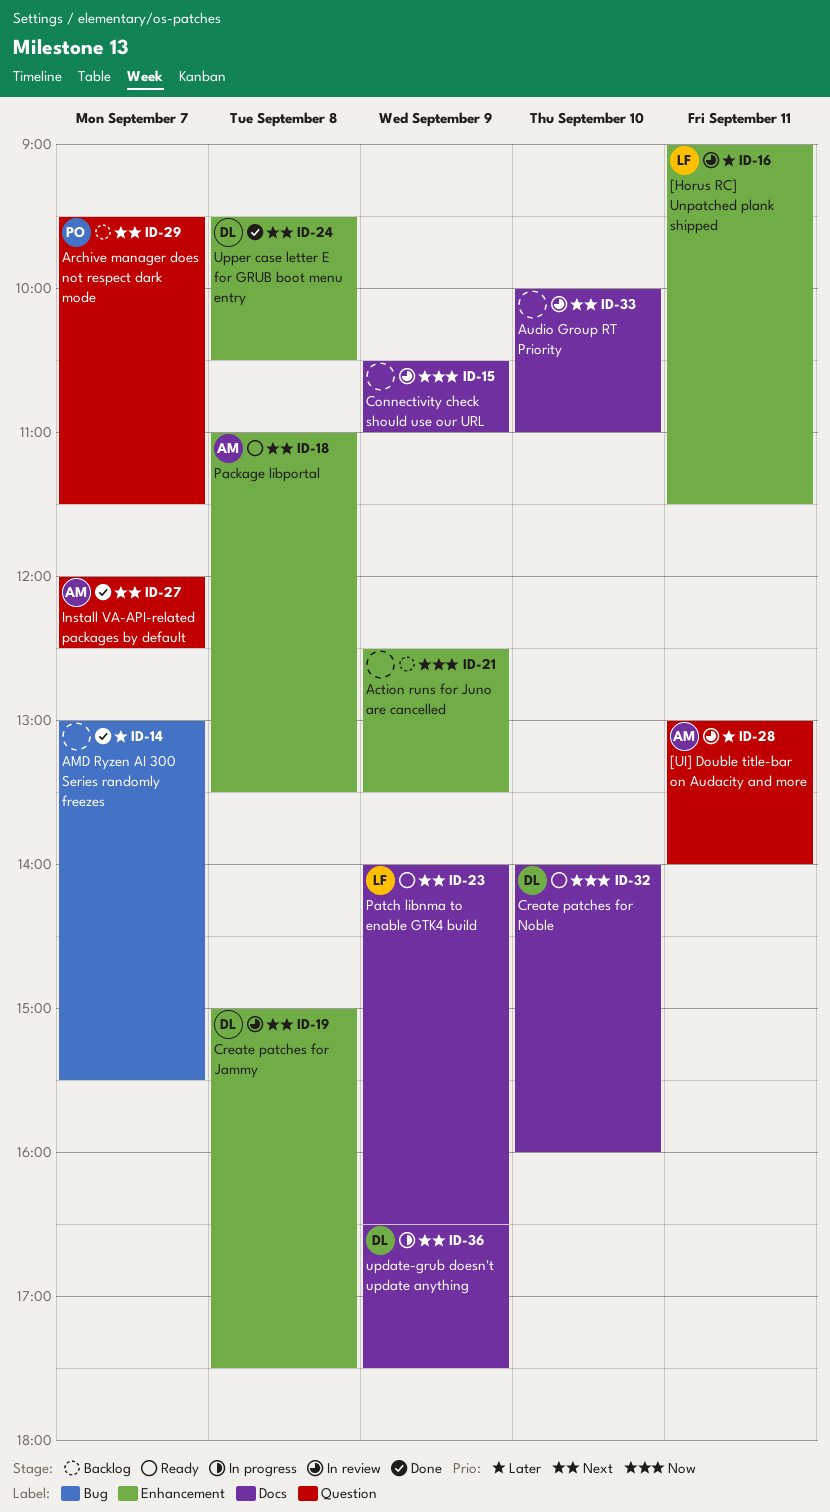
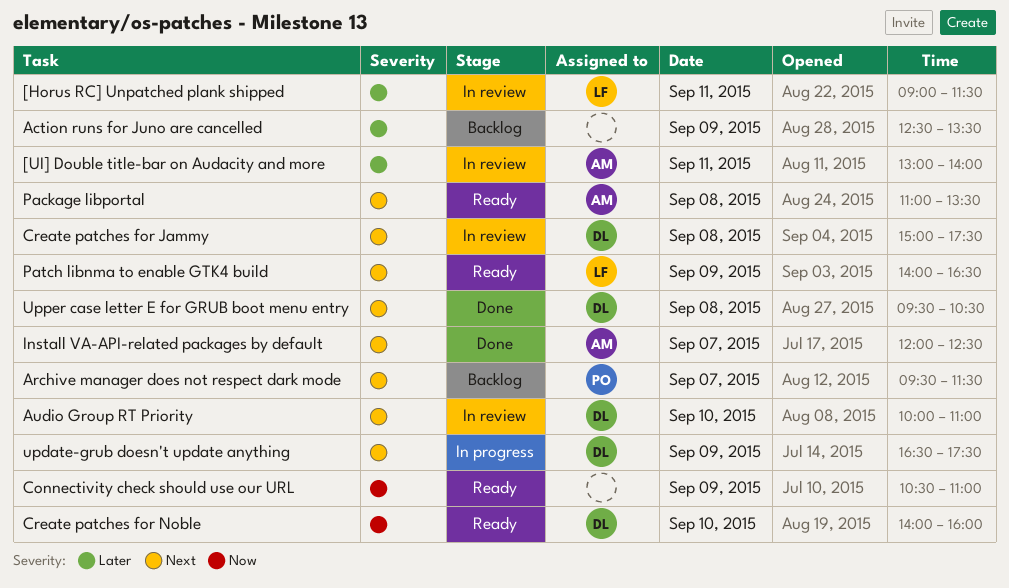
Action runs for Juno are cancelled, priority: Now -> Later
AMD Ryzen AI 300 Series randomly freezes: present -> none
Audio Group RT Priority, owner: none -> DL
Connectivity check should use our URL, status: In review -> Ready

